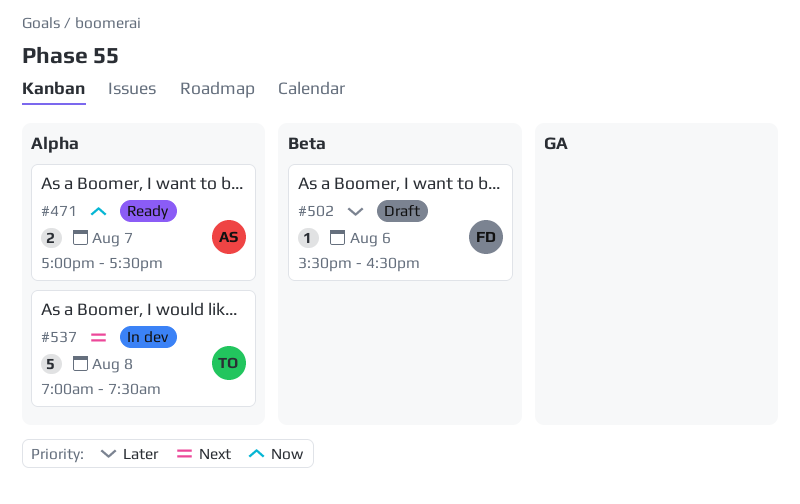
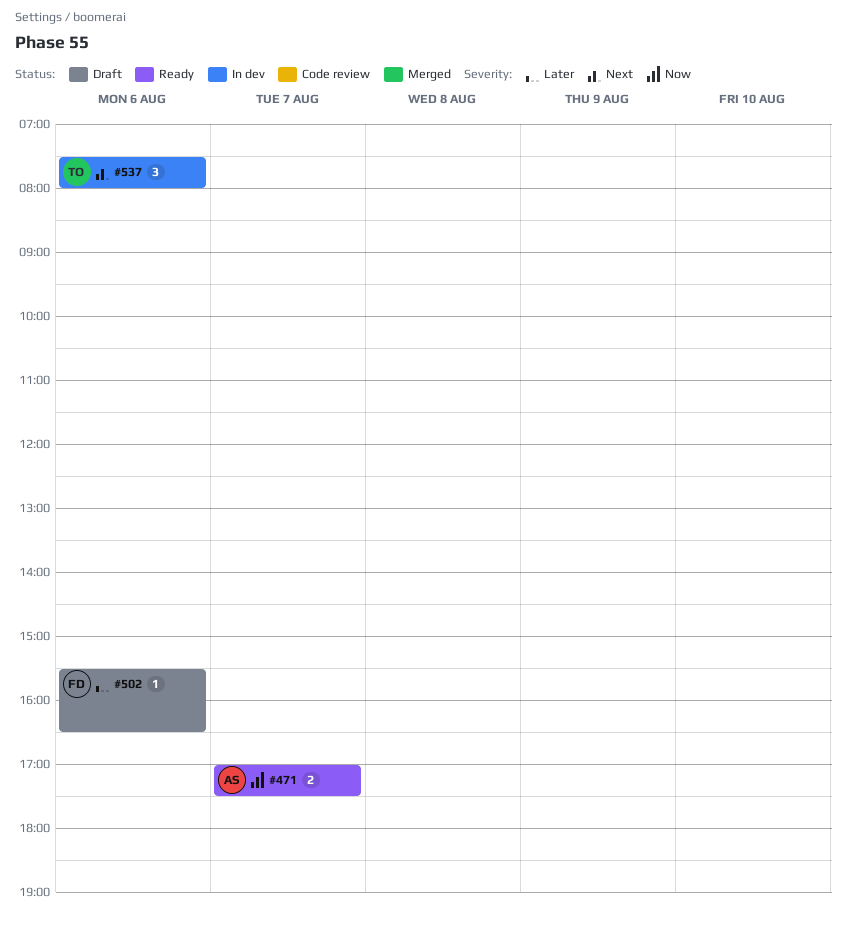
#537, estimate: 5 -> 3
#537, day: Aug 8 -> Aug 6
#537, begins: 07:00 -> 07:30
#537, ends: 07:30 -> 08:00

